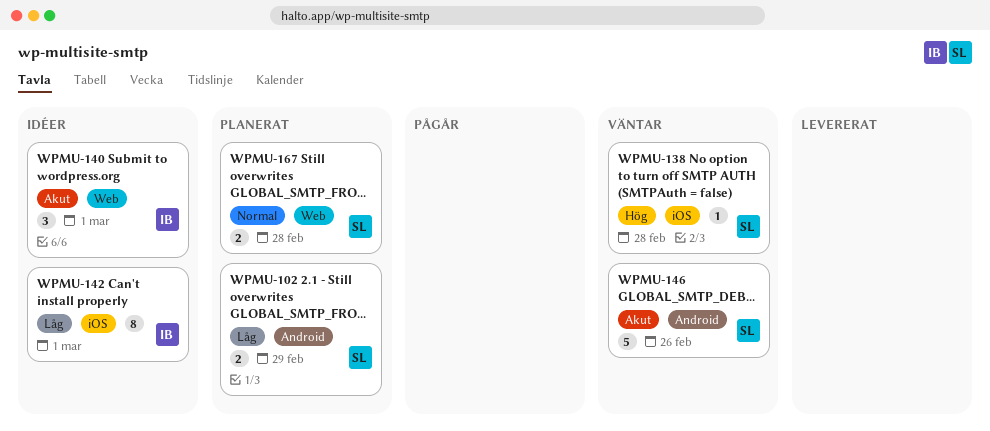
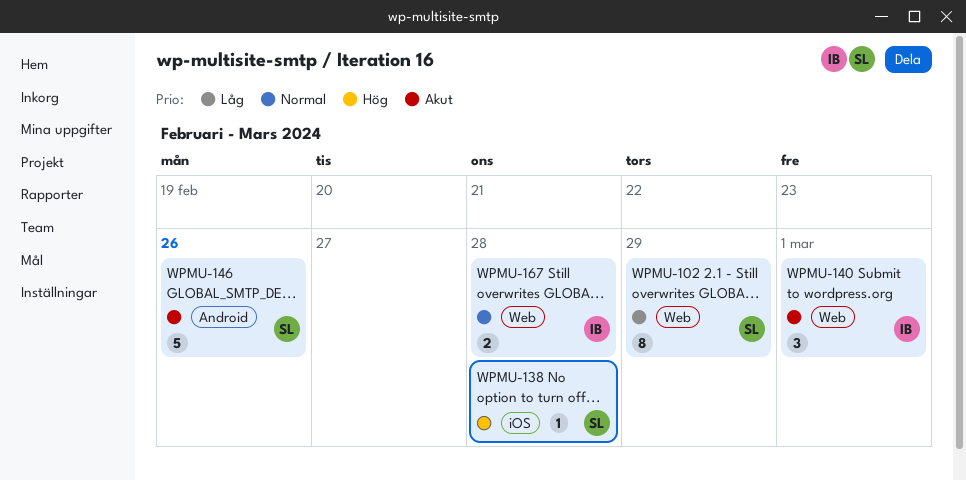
WPMU-102, label: Android -> Web
WPMU-102, estimate: 2 -> 8
WPMU-142: present -> none
WPMU-167, owner: SL -> IB

